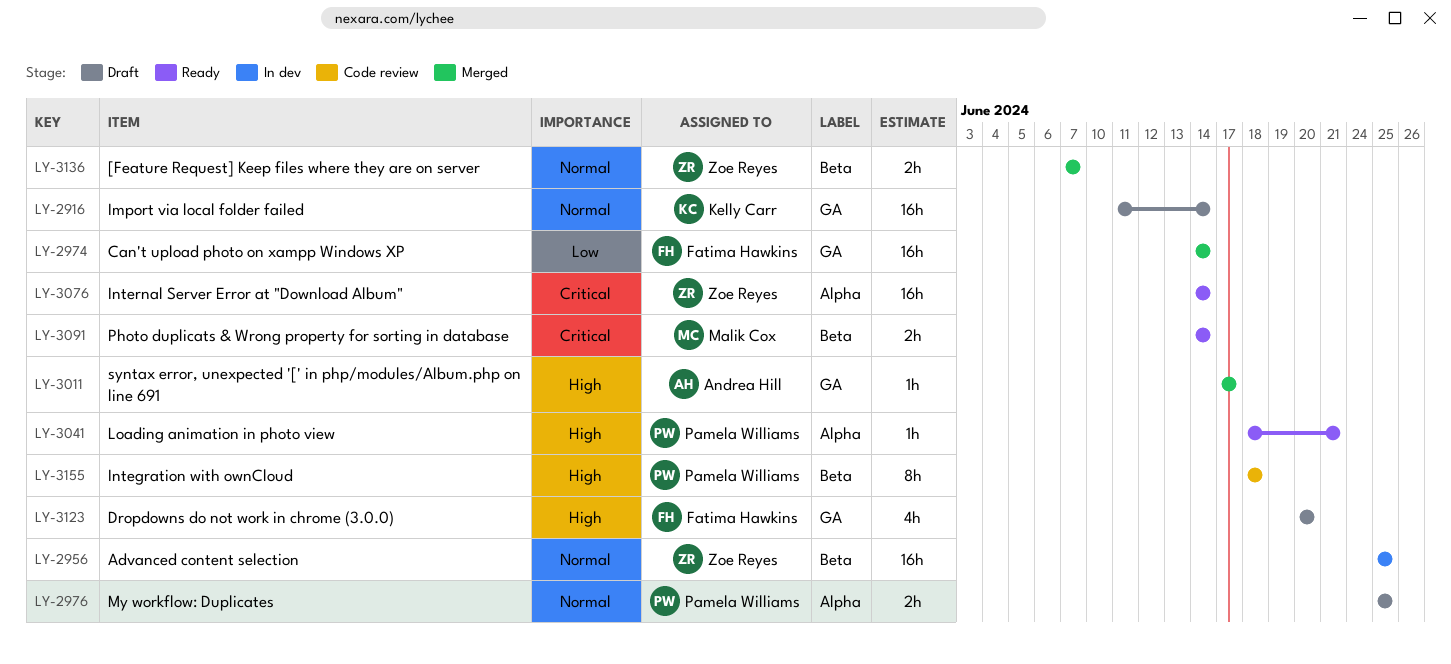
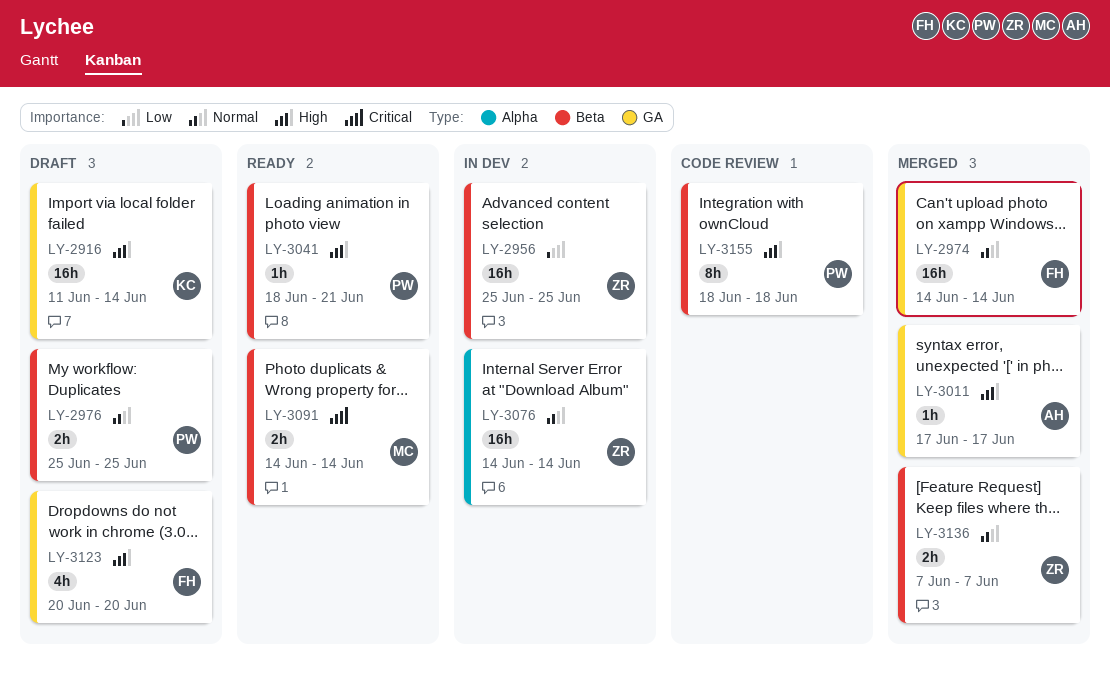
LY-2916, priority: Normal -> High
LY-2956, priority: Normal -> Low
LY-2974, priority: Low -> Normal
LY-2976, label: Alpha -> Beta
LY-3041, label: Alpha -> Beta
LY-3076, status: Ready -> In dev
LY-3076, priority: Critical -> Normal

